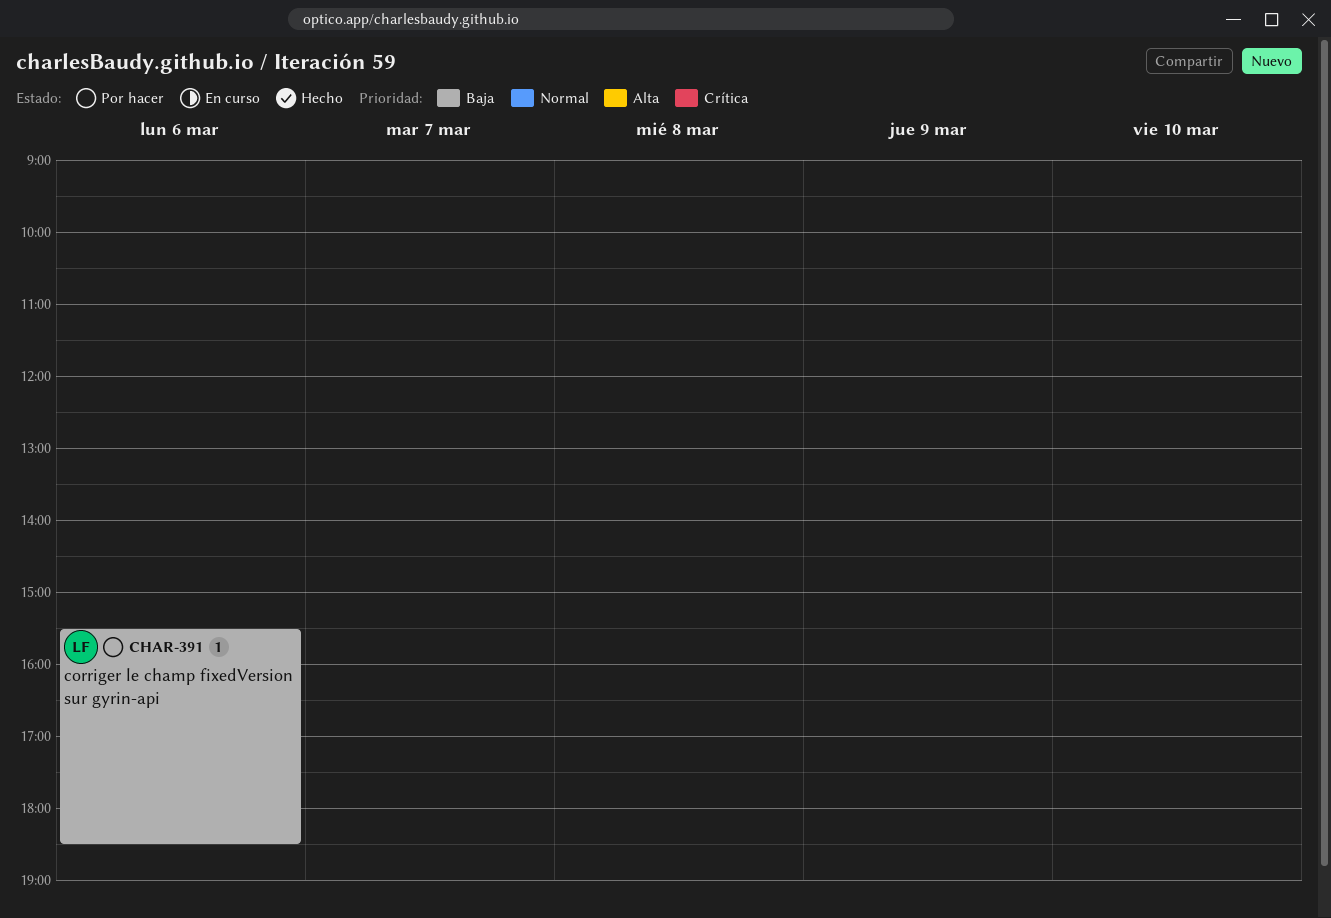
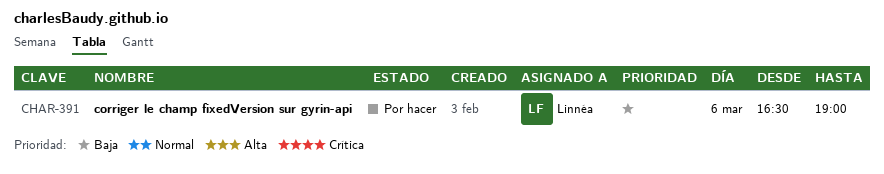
CHAR-391, begins: 15:30 -> 16:30
CHAR-391, ends: 18:30 -> 19:00

